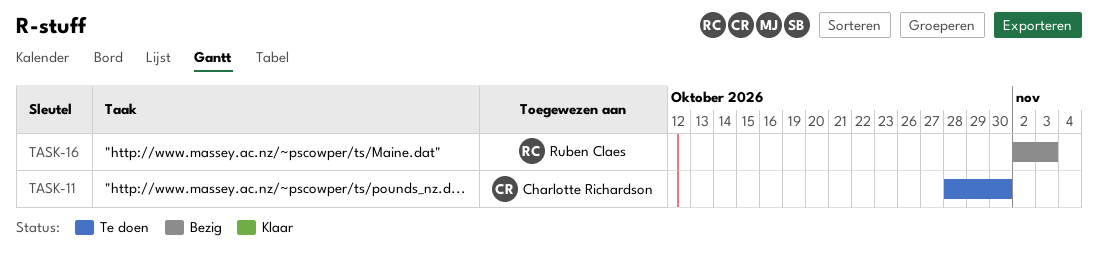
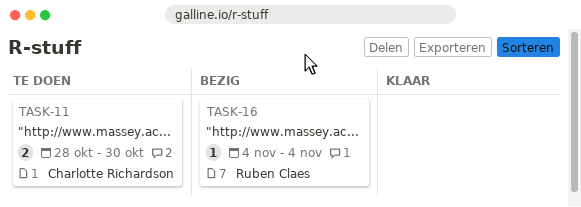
TASK-16, start: Nov 2 -> Nov 4
TASK-16, due: Nov 3 -> Nov 4

